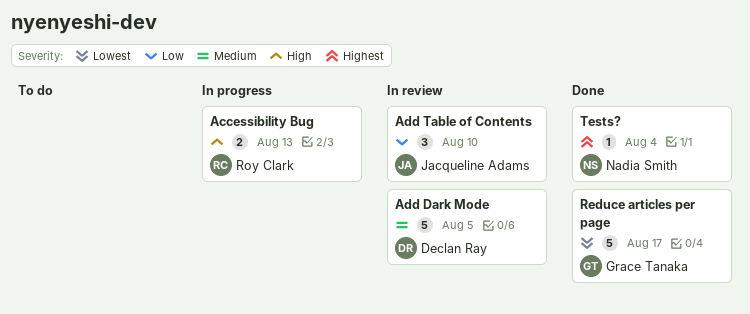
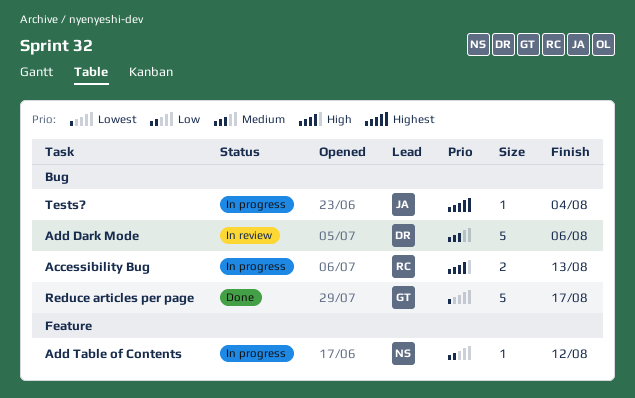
Add Dark Mode, due: Aug 5 -> Aug 6
Add Table of Contents, status: In review -> In progress
Add Table of Contents, owner: Jacqueline Adams -> Nadia Smith
Add Table of Contents, estimate: 3 -> 1
Add Table of Contents, due: Aug 10 -> Aug 12
Tests?, status: Done -> In progress
Tests?, owner: Nadia Smith -> Jacqueline Adams

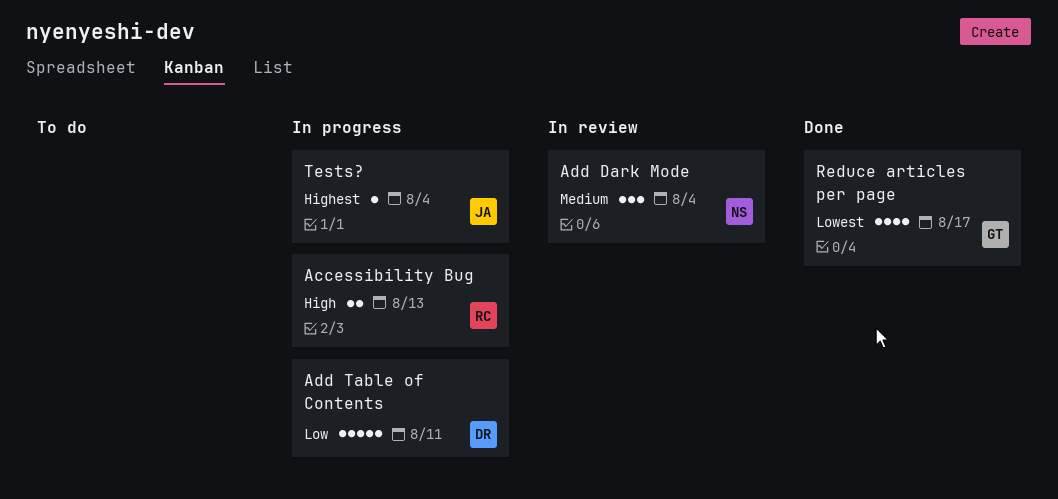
Add Dark Mode, owner: DR -> NS
Add Dark Mode, estimate: 5 -> 3
Add Dark Mode, due: Aug 6 -> Aug 4
Add Table of Contents, owner: NS -> DR
Add Table of Contents, estimate: 1 -> 5
Add Table of Contents, due: Aug 12 -> Aug 11
Reduce articles per page, estimate: 5 -> 4

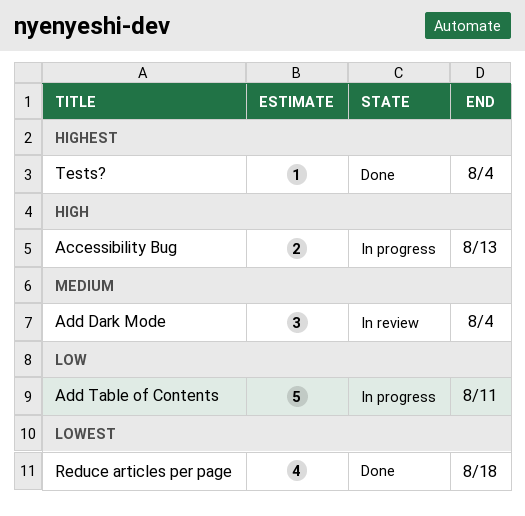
Reduce articles per page, due: Aug 17 -> Aug 18
Tests?, status: In progress -> Done

